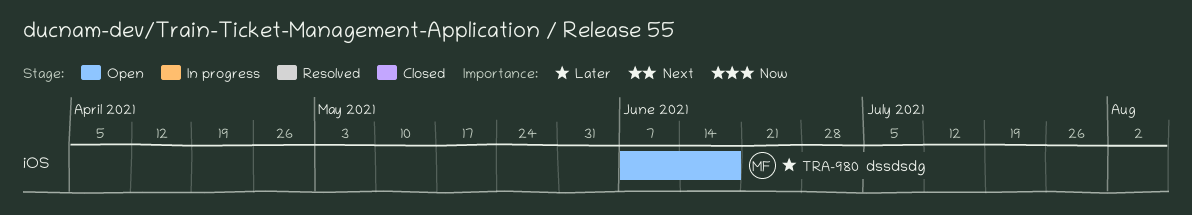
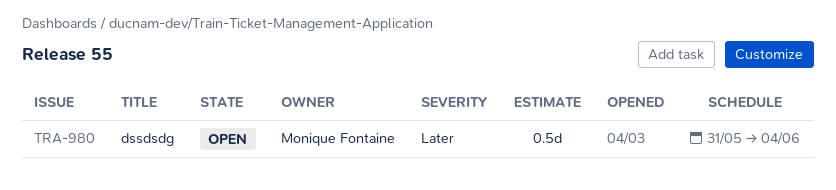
TRA-980, start: Jun 7 -> May 31
TRA-980, due: Jun 18 -> Jun 4

